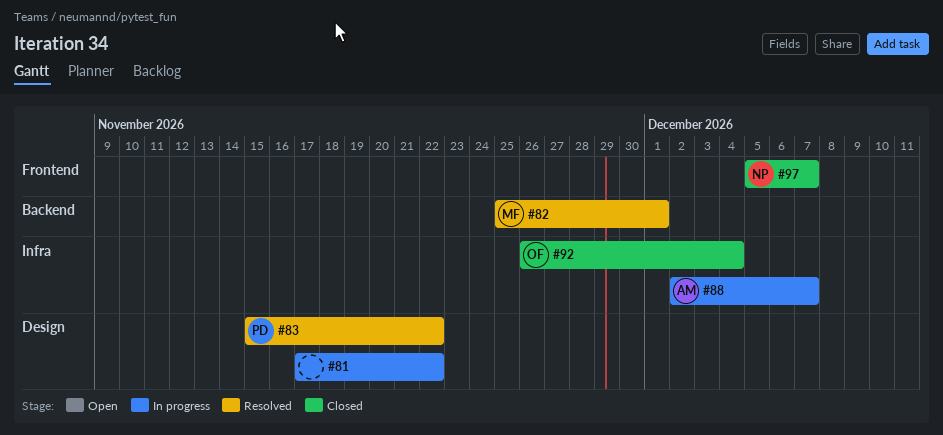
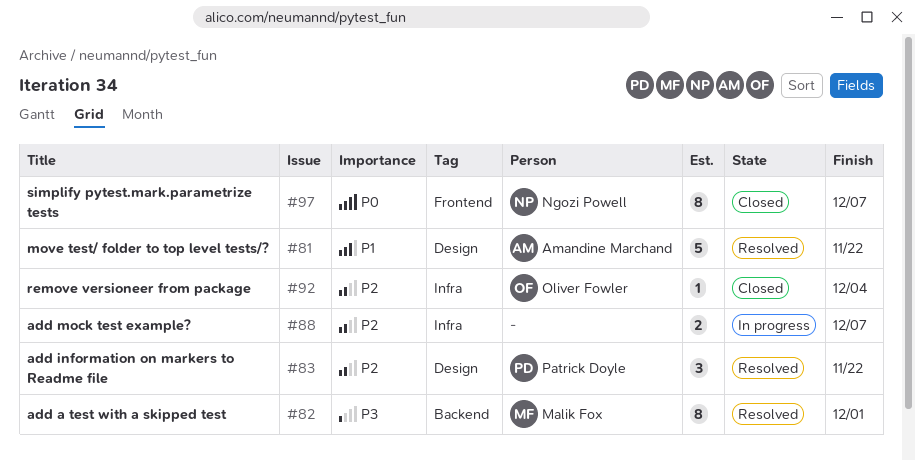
#81, status: In progress -> Resolved
#81, owner: none -> Amandine Marchand
#88, owner: Amandine Marchand -> none

